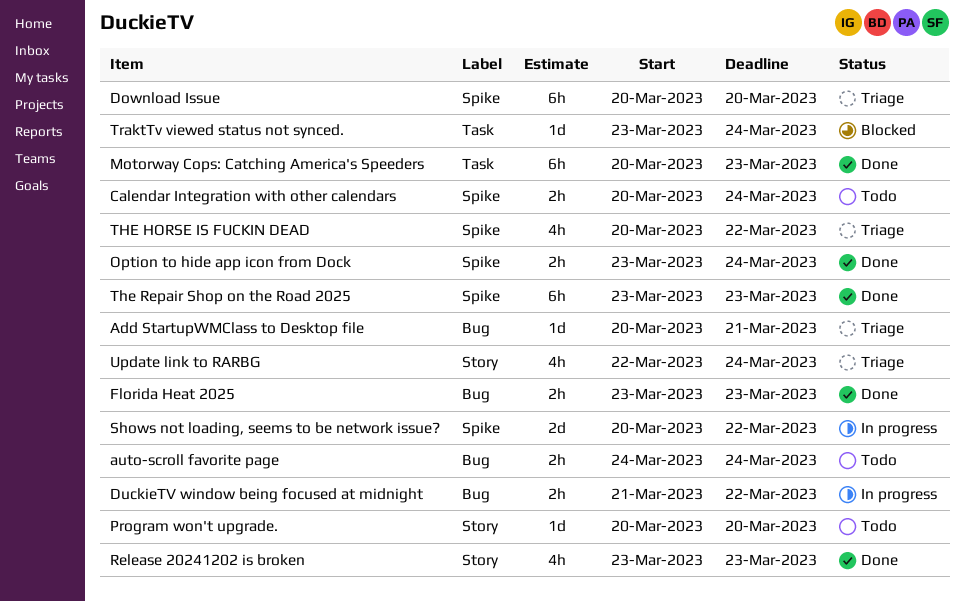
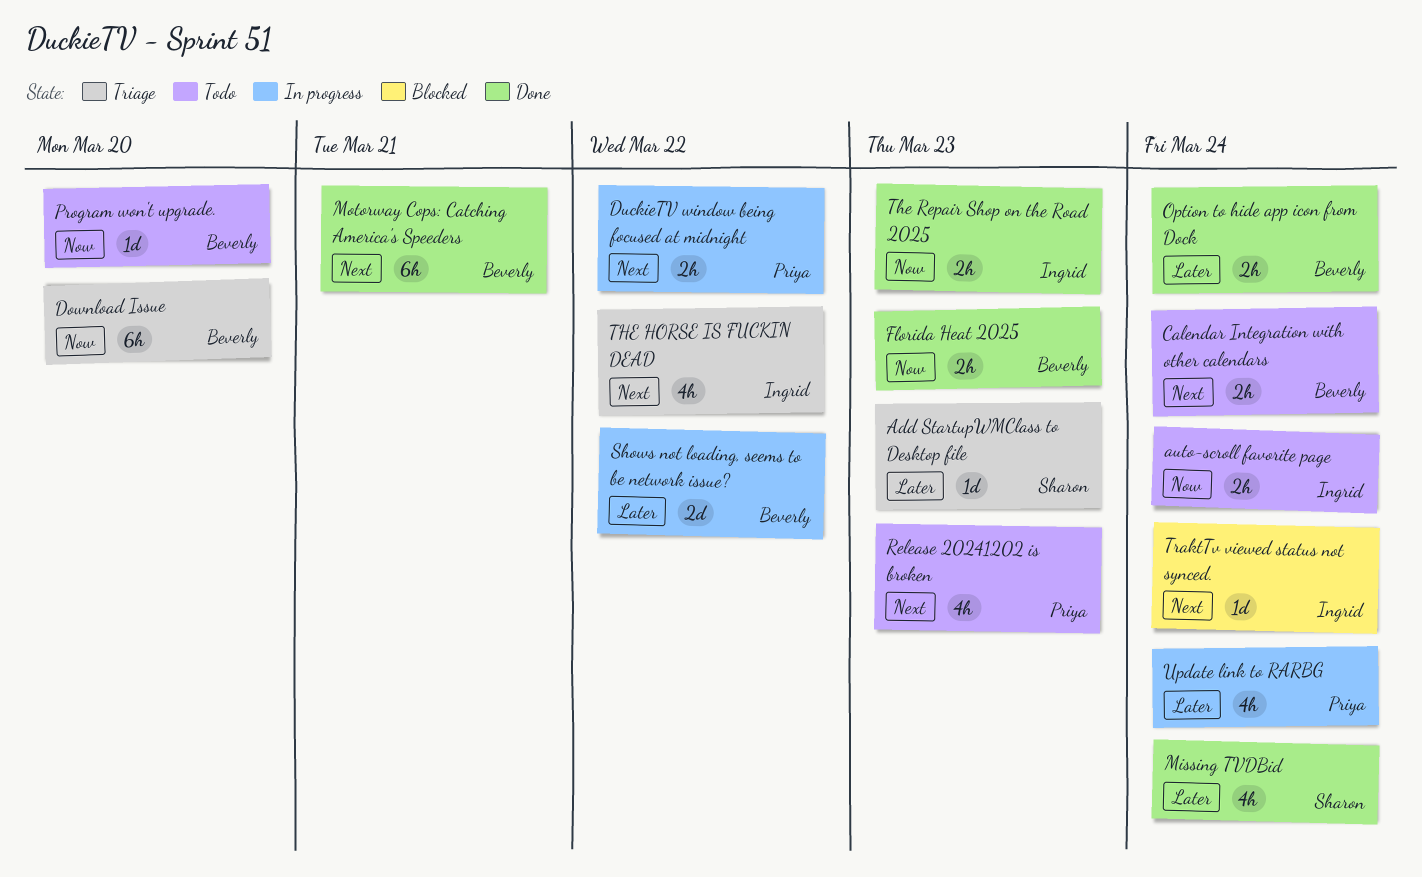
Add StartupWMClass to Desktop file, due: Mar 21 -> Mar 23
Missing TVDBid: none -> present
Motorway Cops: Catching America's Speeders, due: Mar 23 -> Mar 21
Release 20241202 is broken, status: Done -> Todo
The Repair Shop on the Road 2025, estimate: 6h -> 2h
Update link to RARBG, status: Triage -> In progress

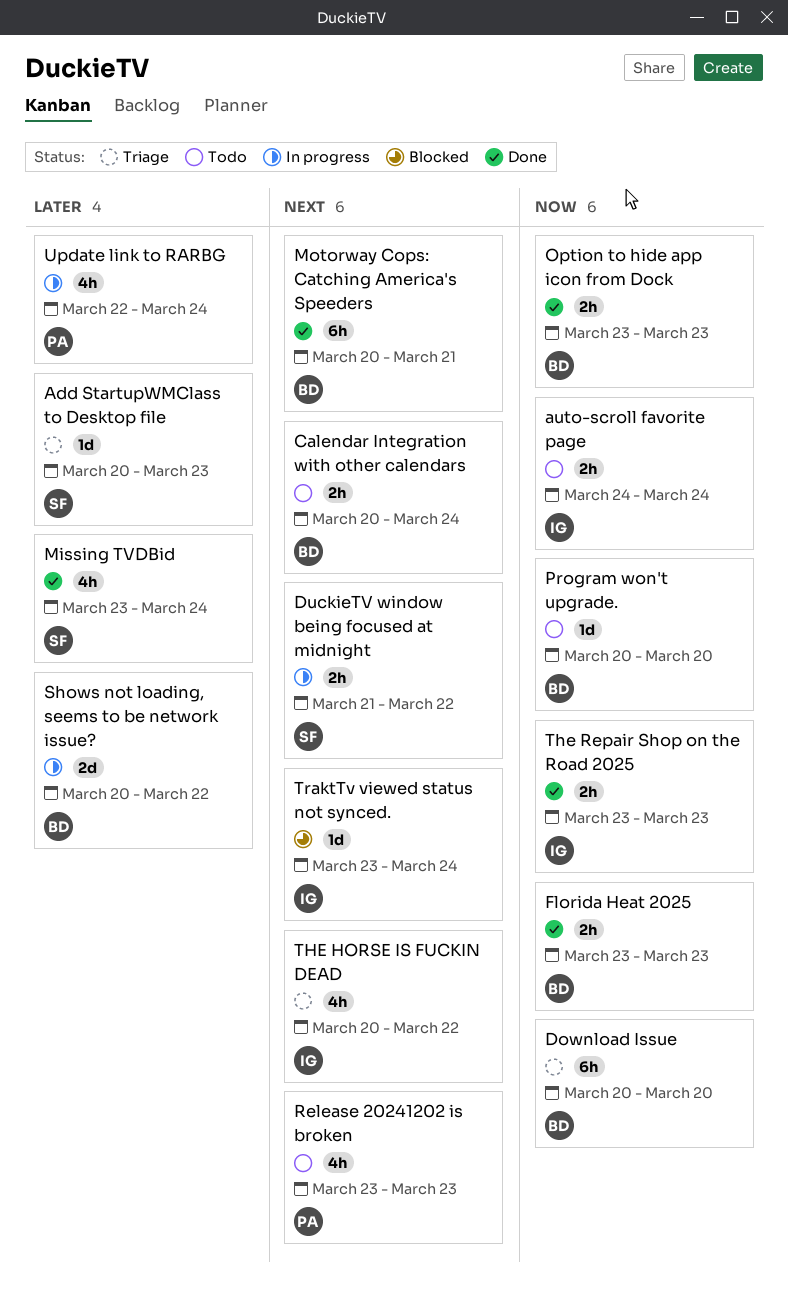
DuckieTV window being focused at midnight, owner: Priya -> Sharon
Option to hide app icon from Dock, priority: Later -> Now
Option to hide app icon from Dock, due: Mar 24 -> Mar 23

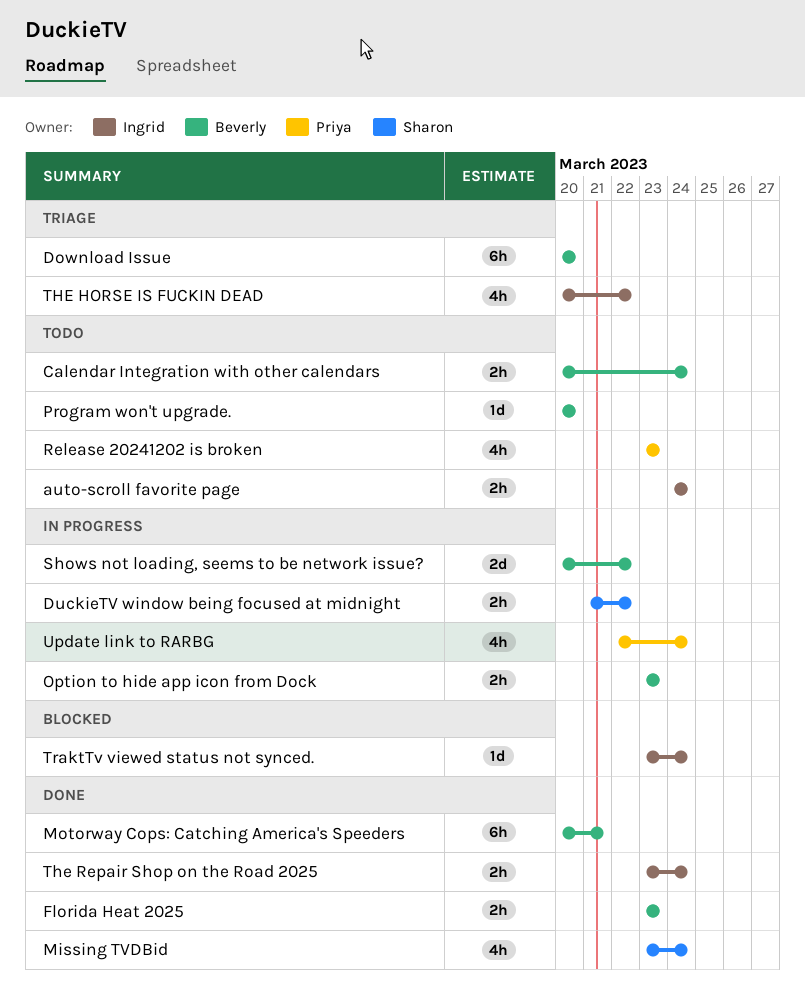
Add StartupWMClass to Desktop file: present -> none
Option to hide app icon from Dock, status: Done -> In progress
The Repair Shop on the Road 2025, due: Mar 23 -> Mar 24

